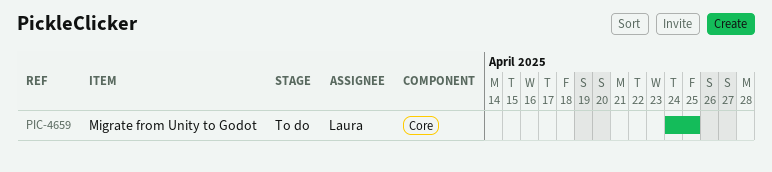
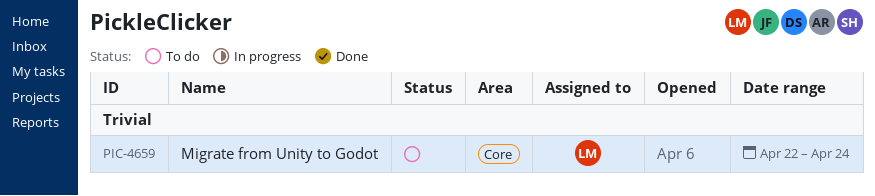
PIC-4659, start: Apr 24 -> Apr 22
PIC-4659, due: Apr 25 -> Apr 24

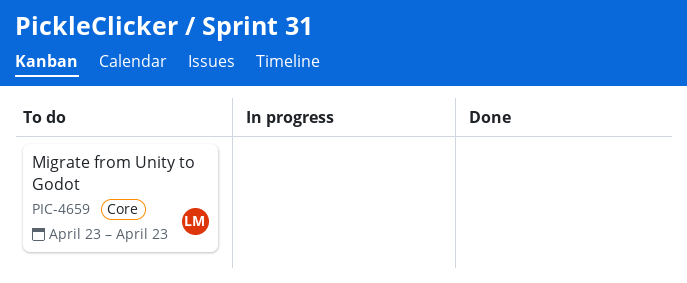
PIC-4659, start: Apr 22 -> Apr 23
PIC-4659, due: Apr 24 -> Apr 23

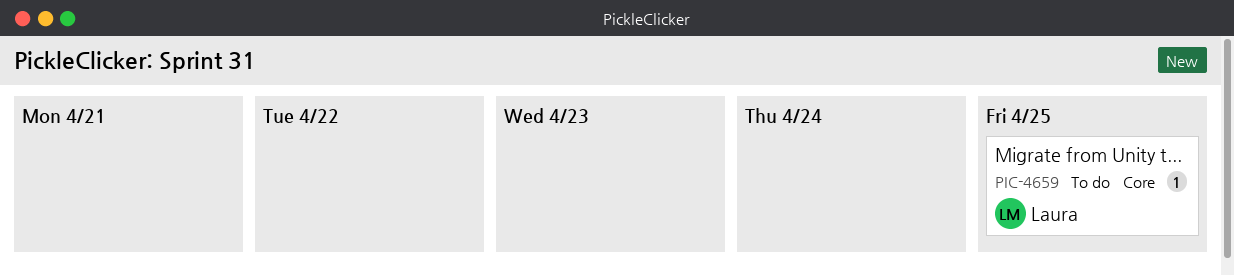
PIC-4659, due: Apr 23 -> Apr 25

